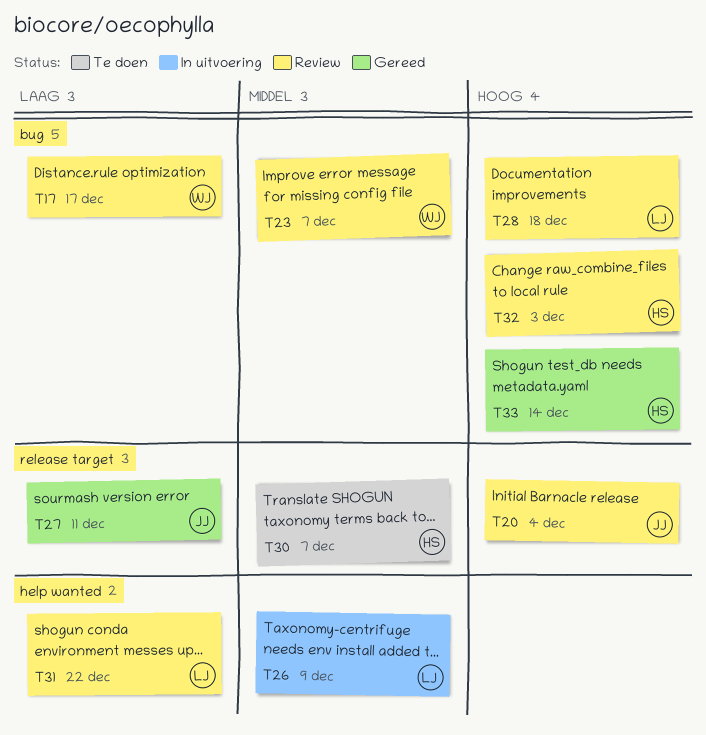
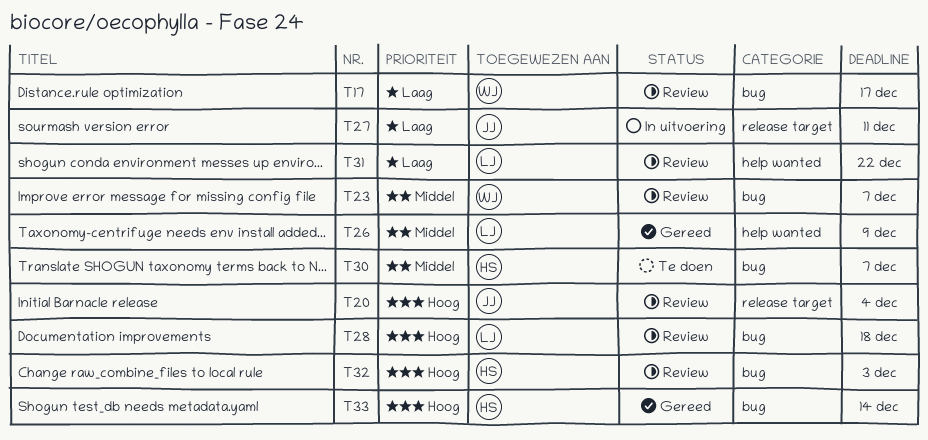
T26, status: In uitvoering -> Gereed
T27, status: Gereed -> In uitvoering
T30, label: release target -> bug

